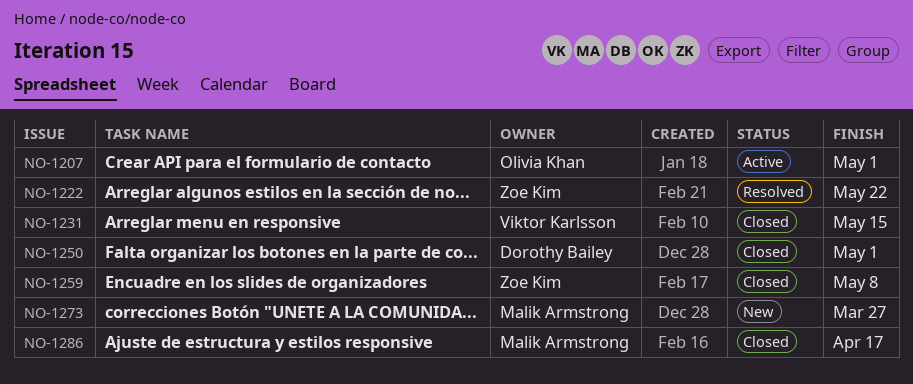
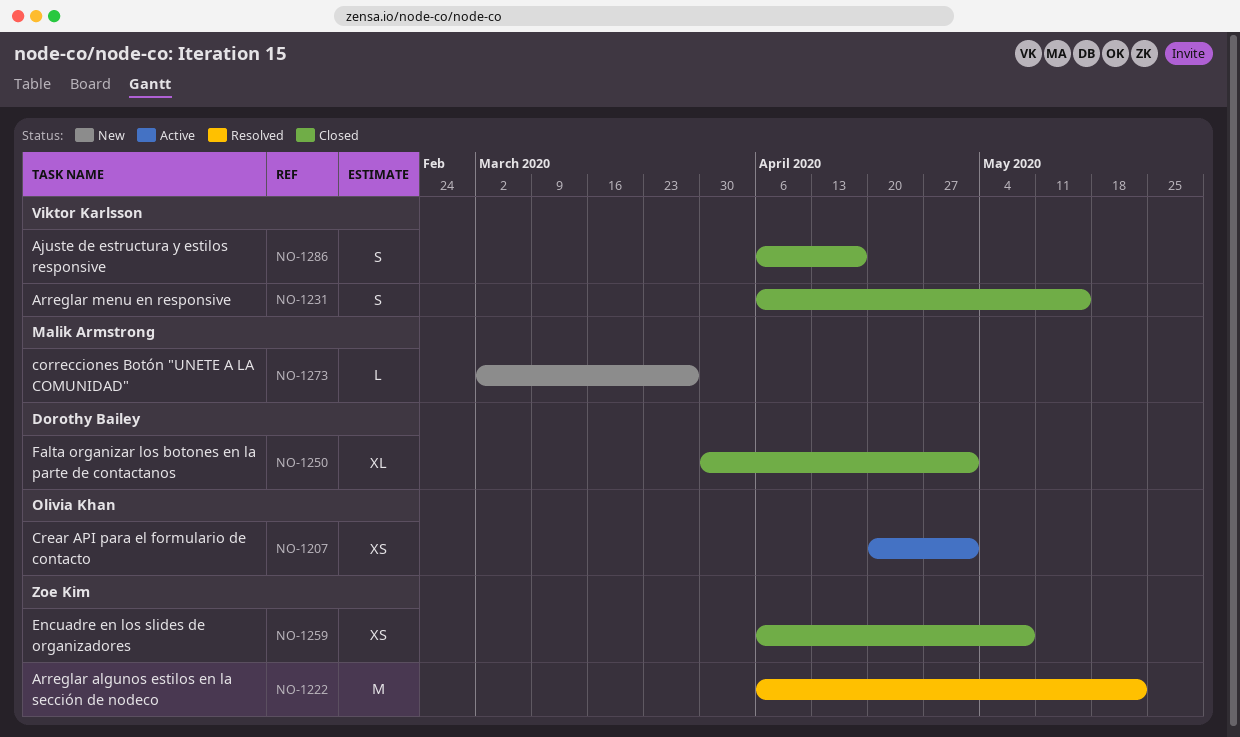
NO-1286, owner: Malik Armstrong -> Viktor Karlsson

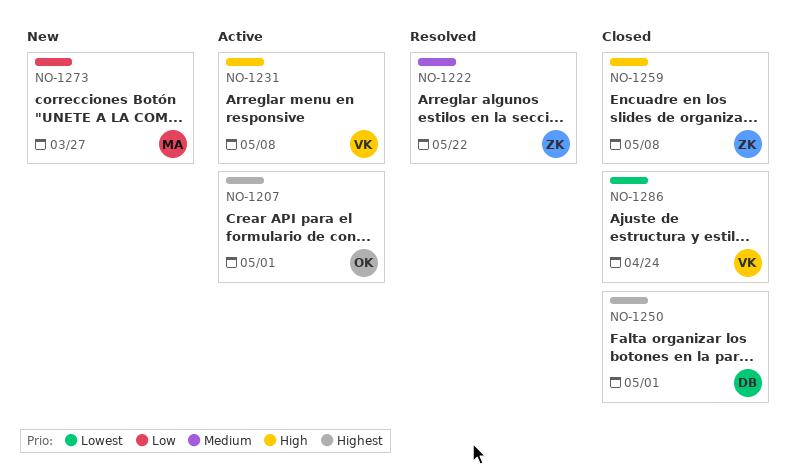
NO-1231, status: Closed -> Active
NO-1231, due: May 15 -> May 8
NO-1286, due: Apr 17 -> Apr 24

